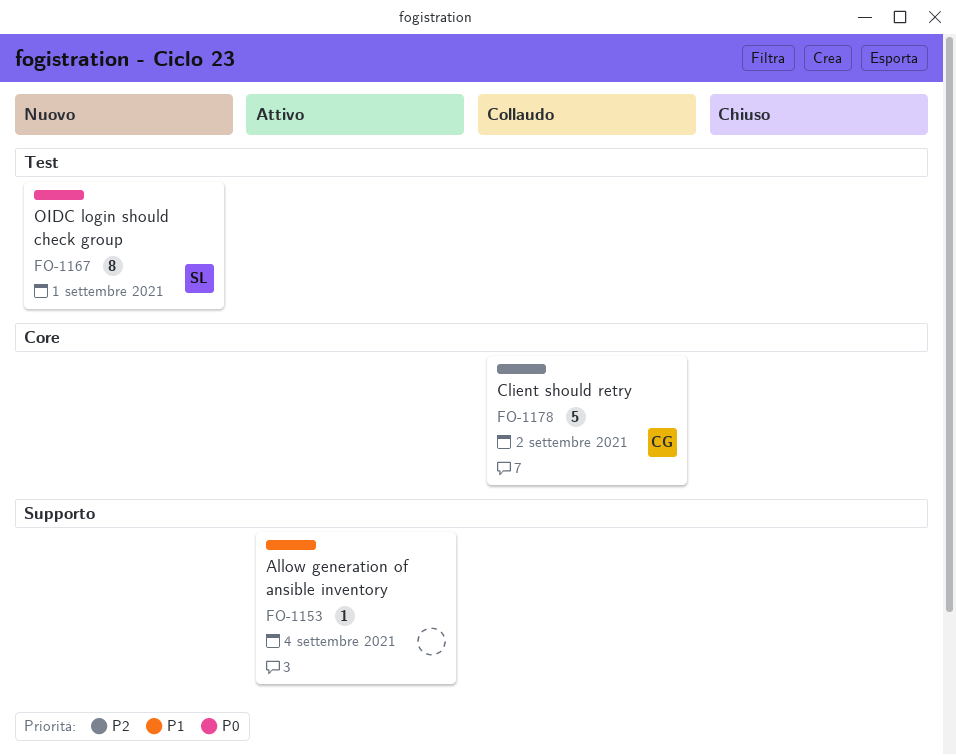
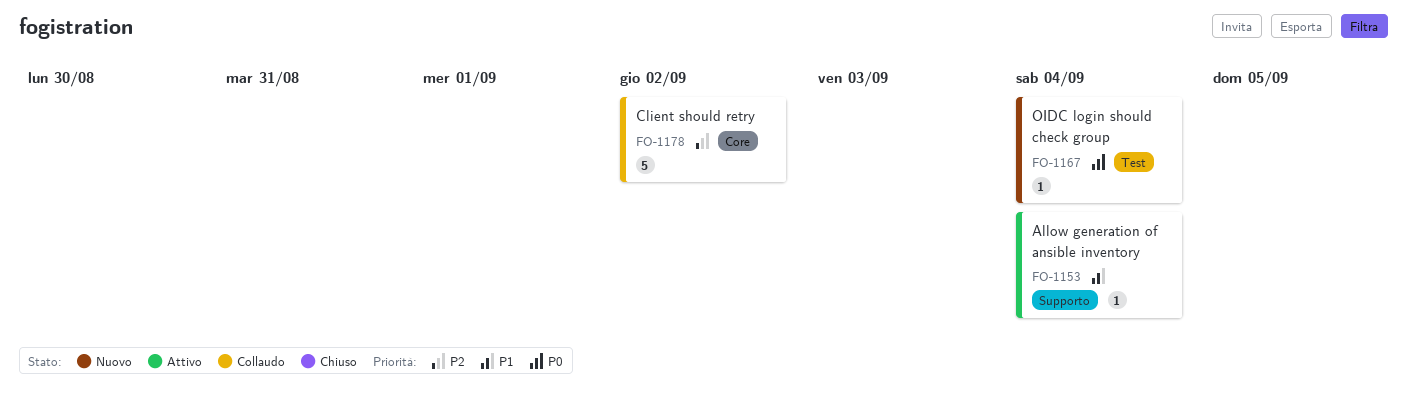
FO-1167, estimate: 8 -> 1
FO-1167, due: Sep 1 -> Sep 4

